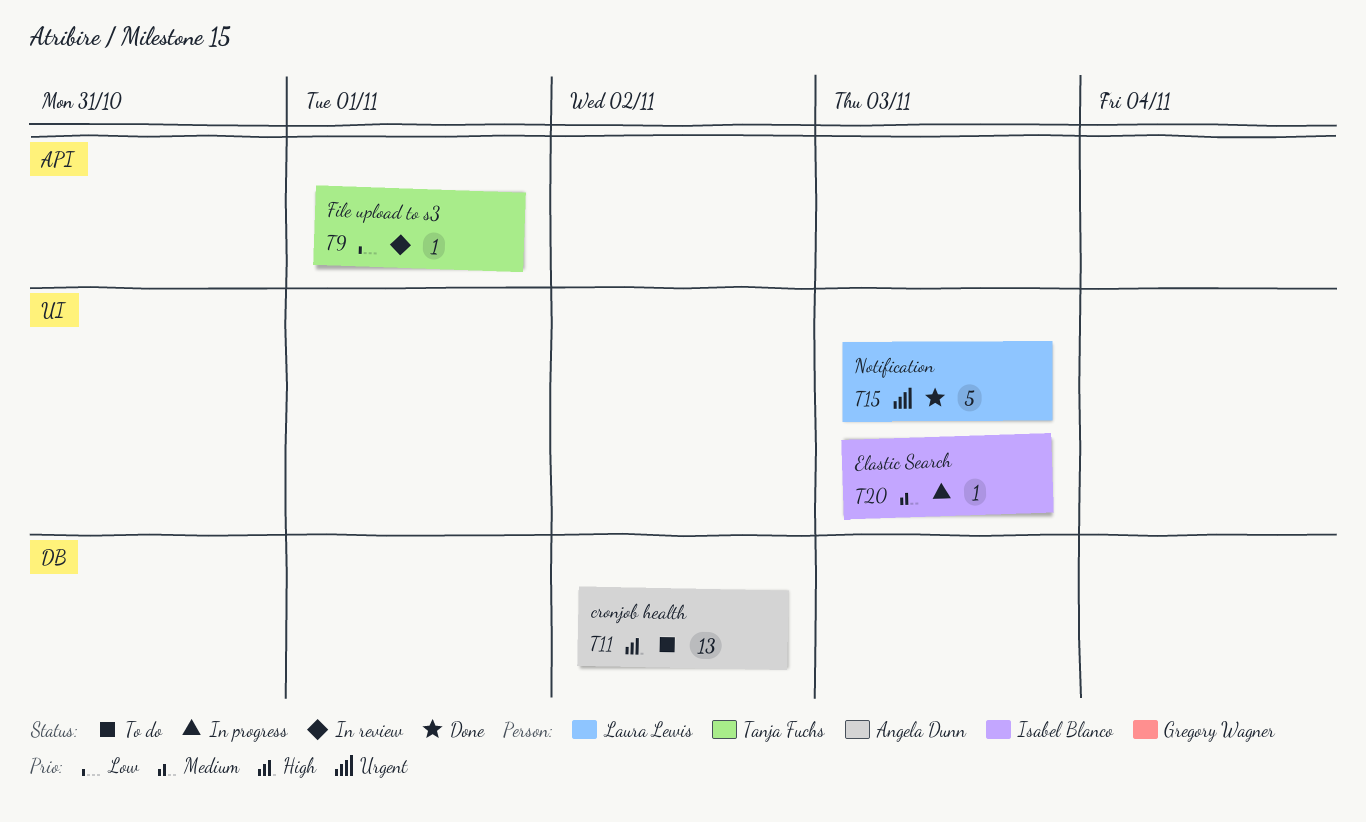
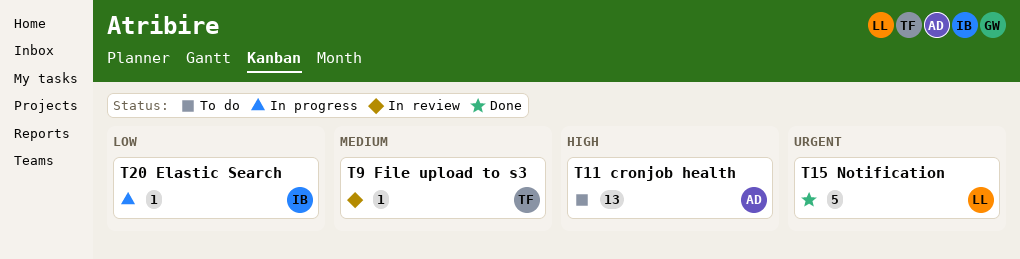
T9, priority: Low -> Medium
T20, priority: Medium -> Low

